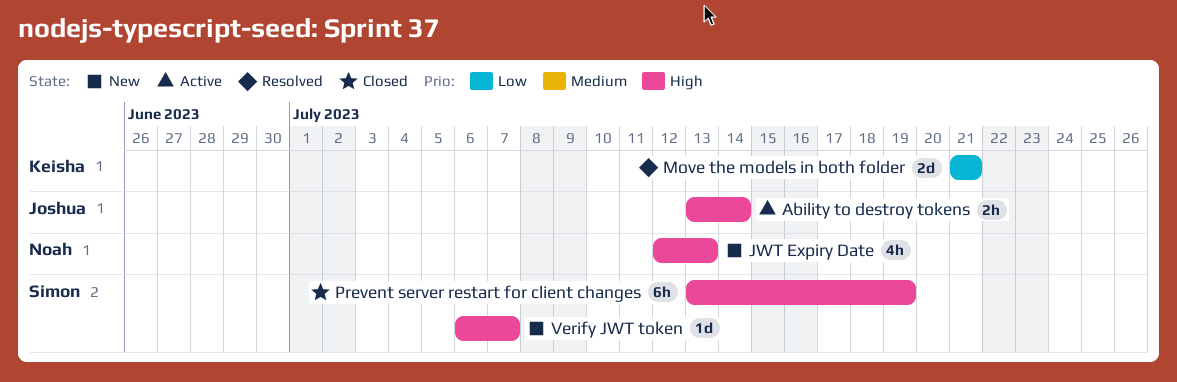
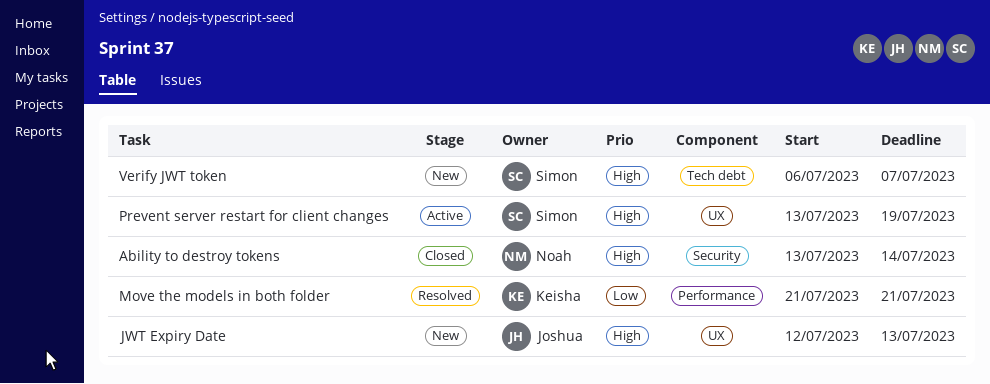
Ability to destroy tokens, status: Active -> Closed
Ability to destroy tokens, owner: Joshua -> Noah
JWT Expiry Date, owner: Noah -> Joshua
Prevent server restart for client changes, status: Closed -> Active

